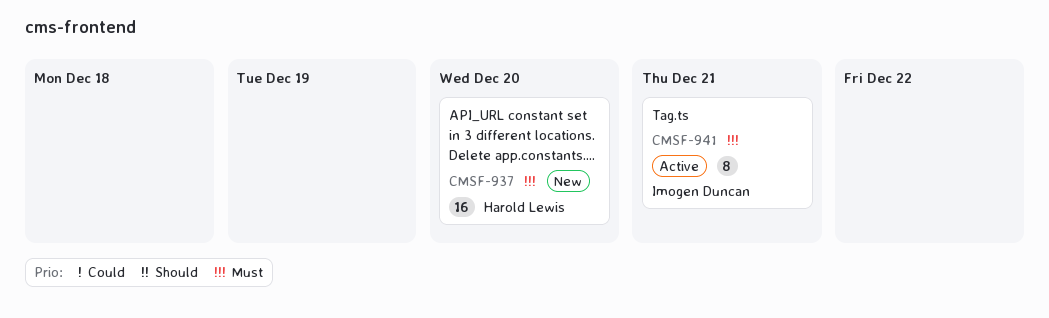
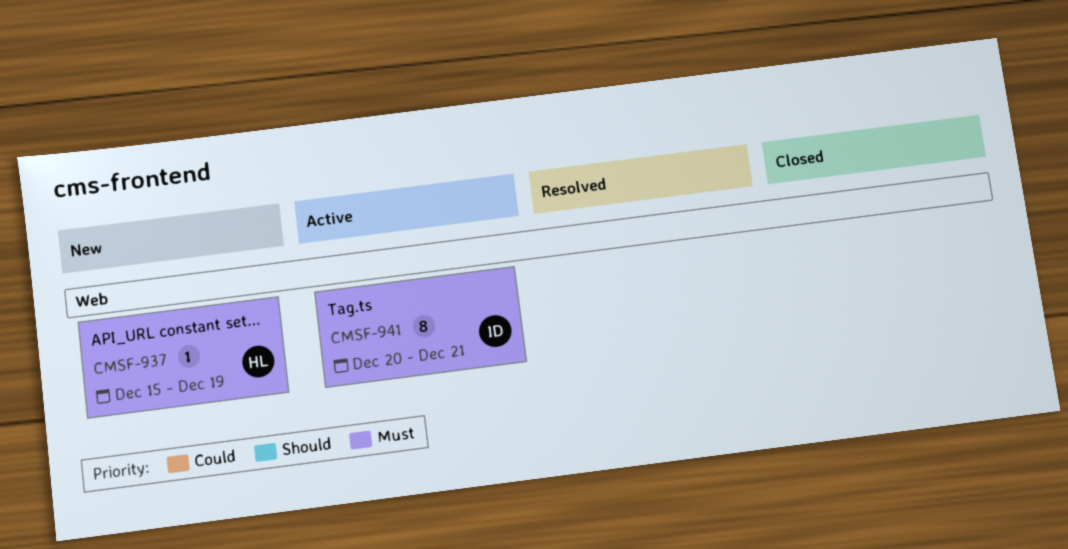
CMSF-937, estimate: 16 -> 1
CMSF-937, due: Dec 20 -> Dec 19

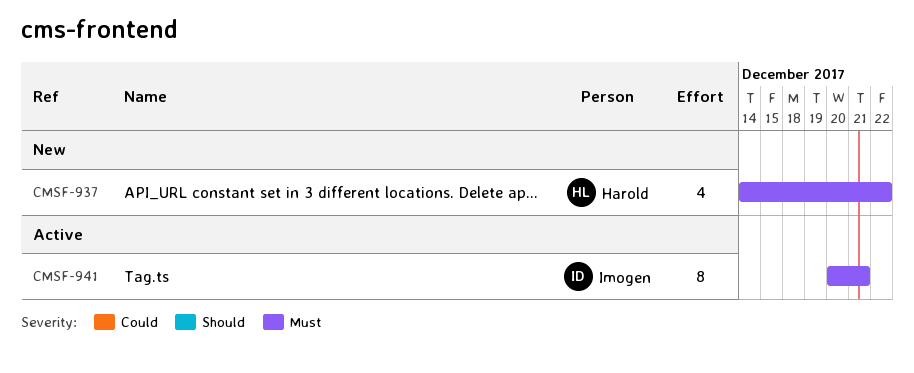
CMSF-937, estimate: 1 -> 4
CMSF-937, start: Dec 15 -> Dec 14
CMSF-937, due: Dec 19 -> Dec 22

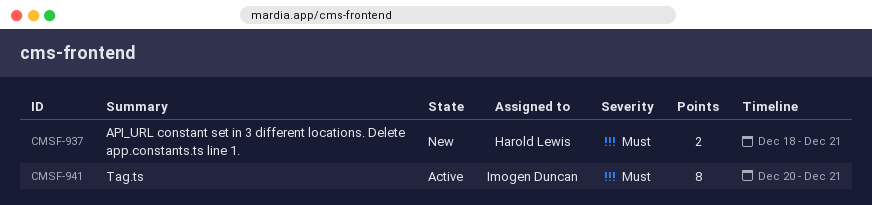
CMSF-937, estimate: 4 -> 2
CMSF-937, start: Dec 14 -> Dec 18
CMSF-937, due: Dec 22 -> Dec 21

